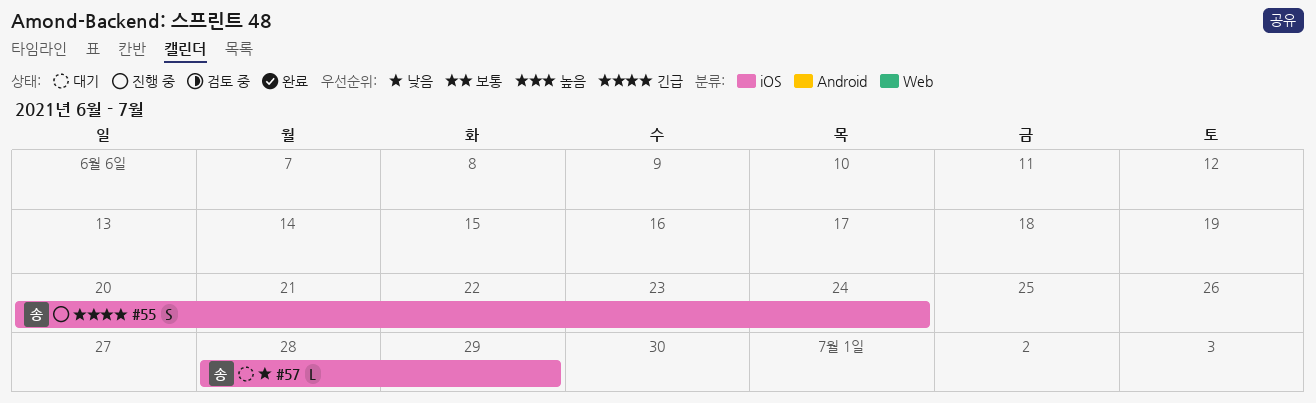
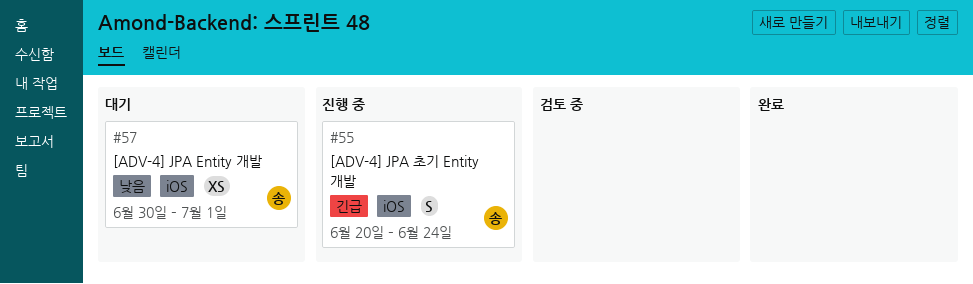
#57, estimate: L -> XS
#57, start: Jun 28 -> Jun 30
#57, due: Jun 29 -> Jul 1

